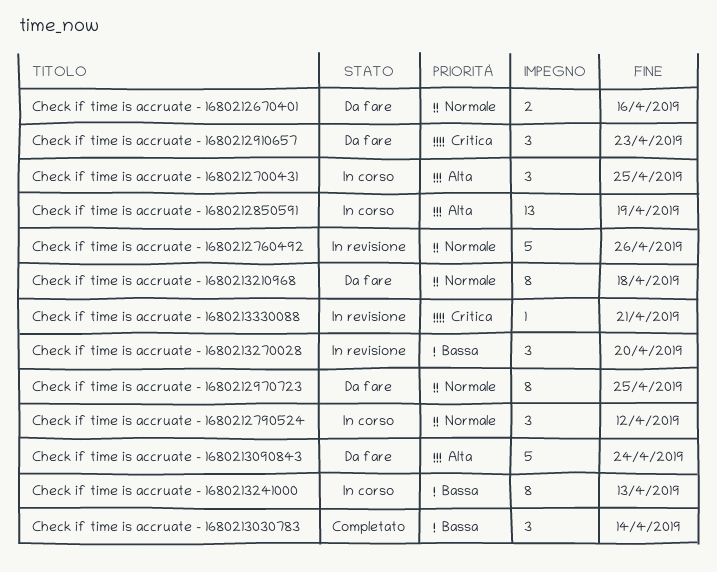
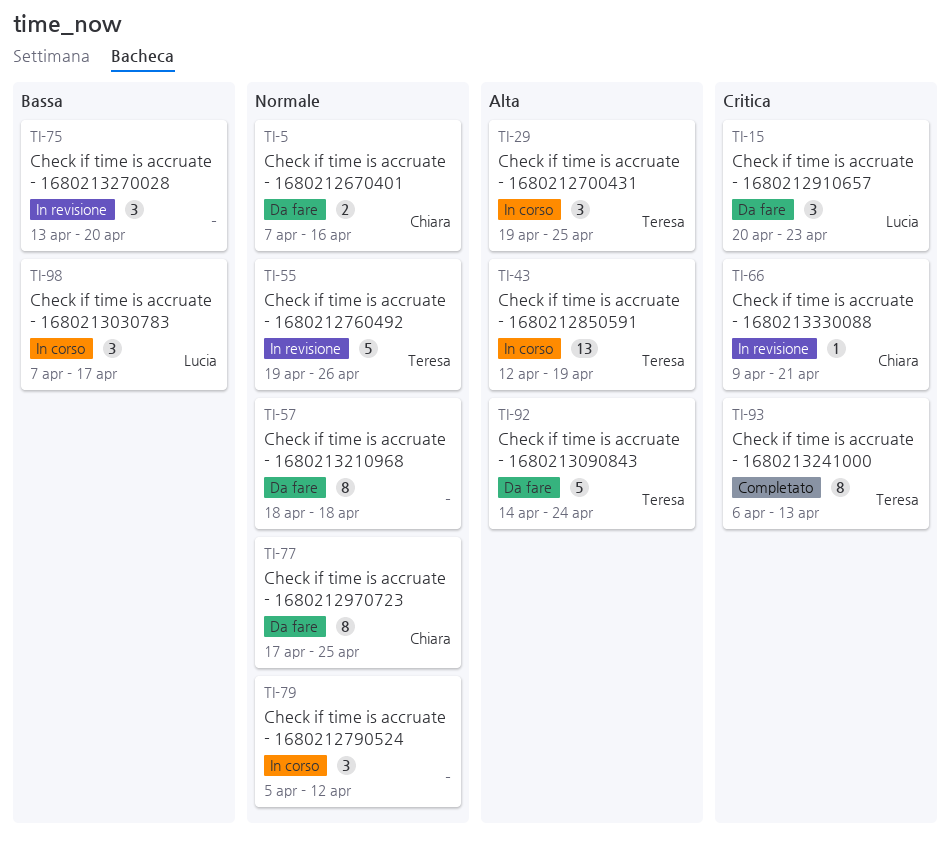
Check if time is accruate - 1680213030783, status: Completato -> In corso
Check if time is accruate - 1680213030783, due: Apr 14 -> Apr 17
Check if time is accruate - 1680213241000, status: In corso -> Completato
Check if time is accruate - 1680213241000, priority: Bassa -> Critica

